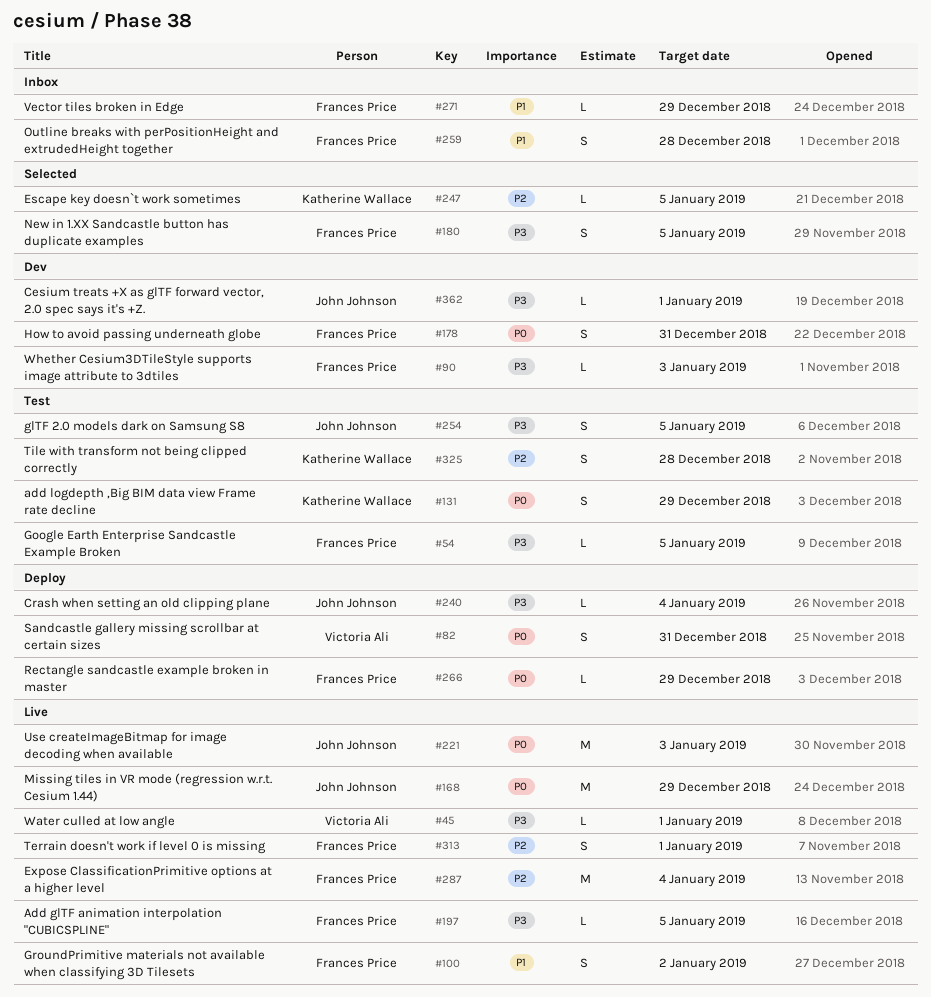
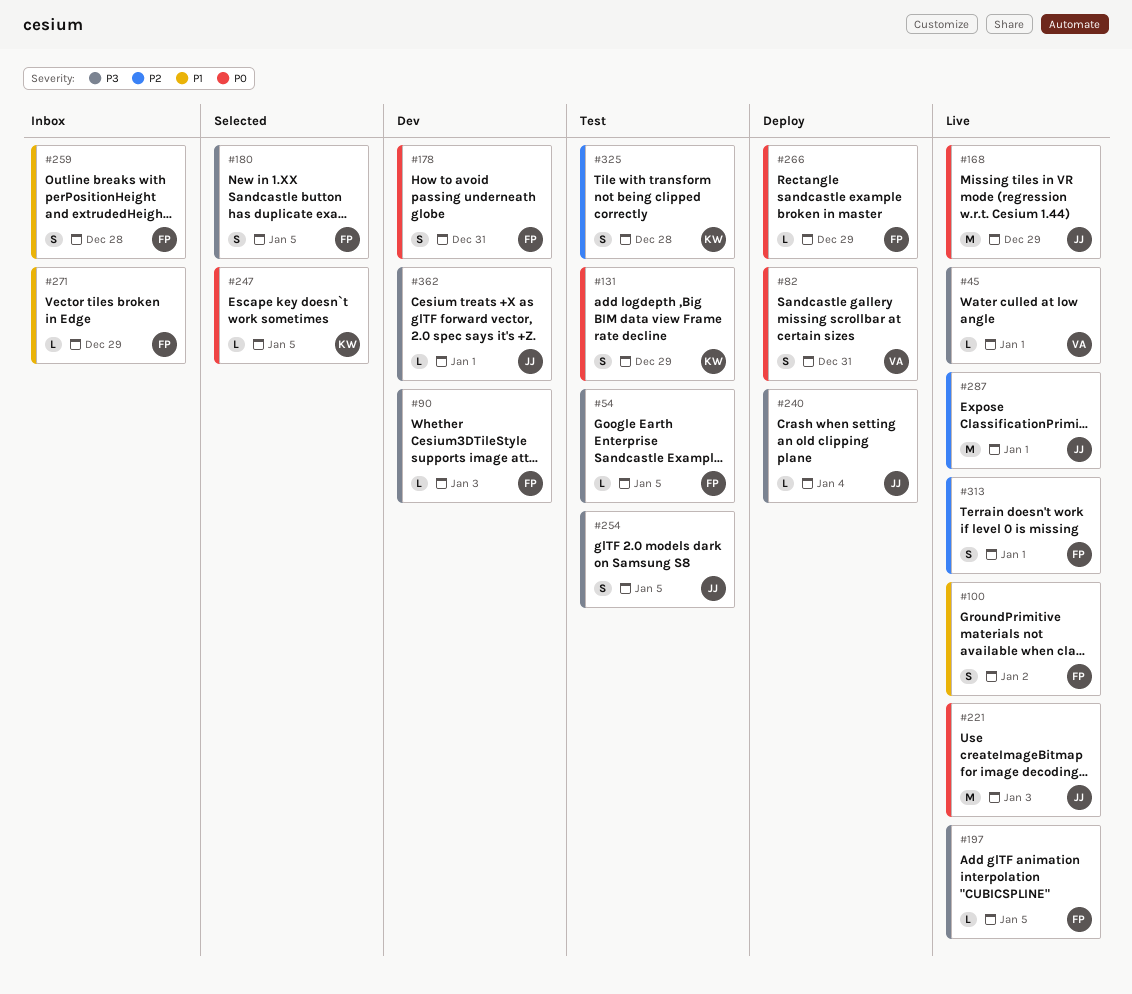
#247, priority: P2 -> P0
#287, owner: Frances Price -> John Johnson
#287, due: Jan 4 -> Jan 1

